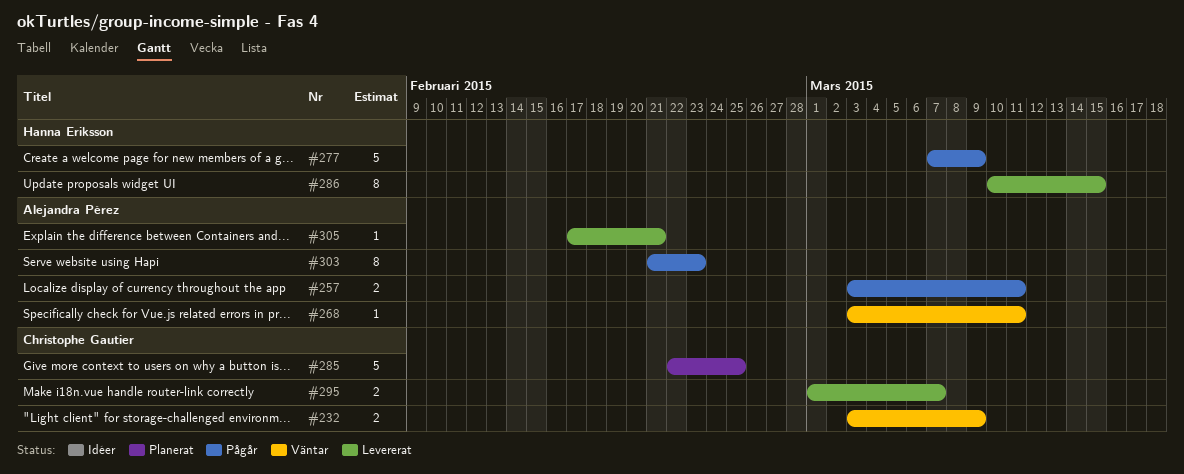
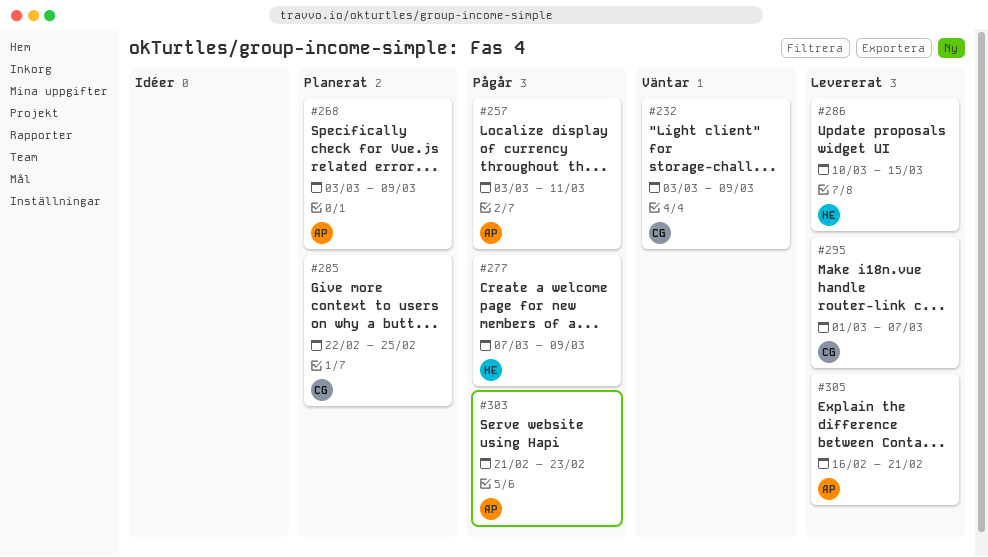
#268, status: Väntar -> Planerat
#268, due: Mar 11 -> Mar 9
#305, start: Feb 17 -> Feb 16

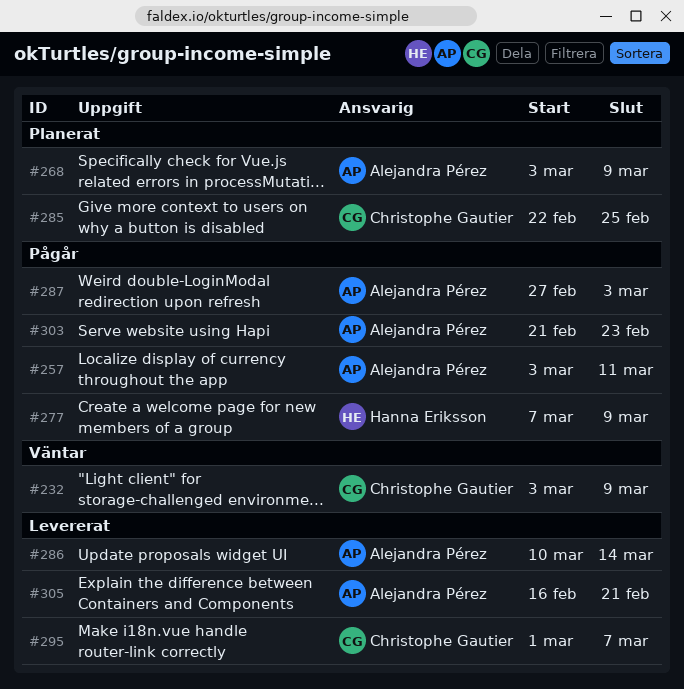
#286, owner: Hanna Eriksson -> Alejandra Pérez
#286, due: Mar 15 -> Mar 14
#287: none -> present

